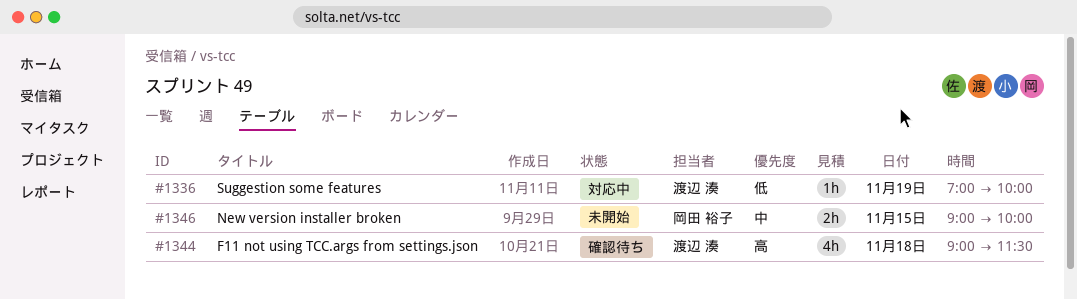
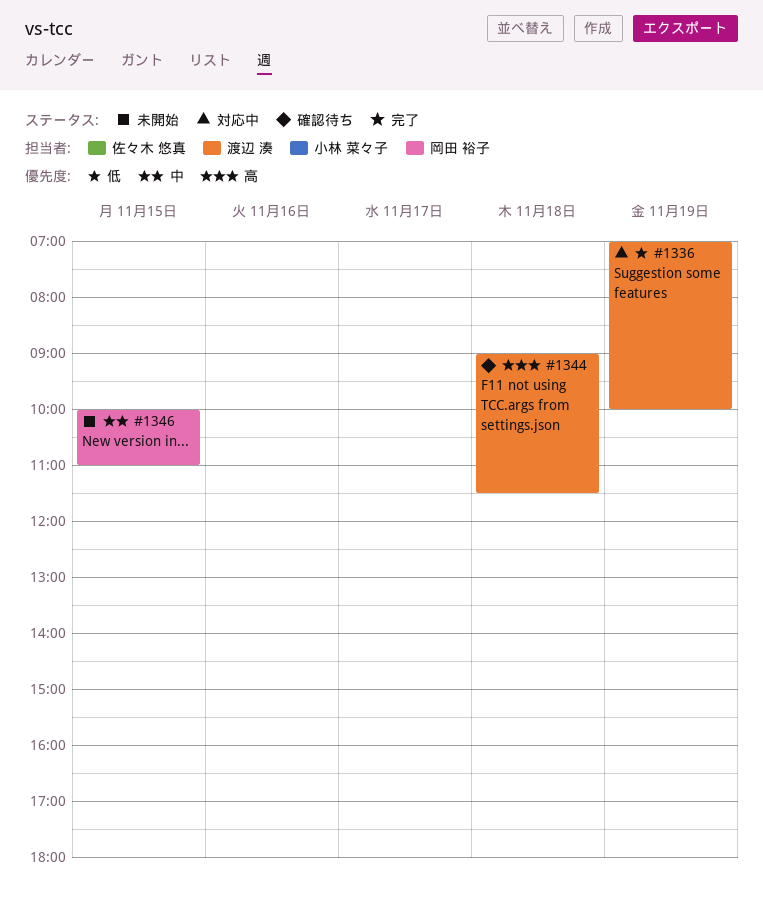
#1346, begins: 09:00 -> 10:00
#1346, ends: 10:00 -> 11:00

